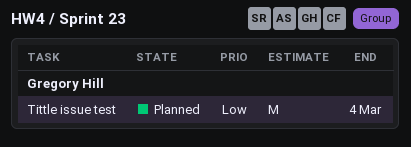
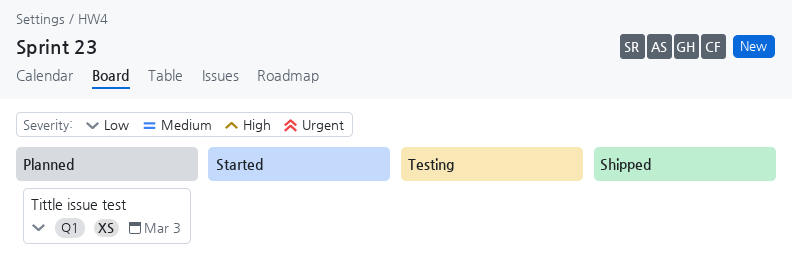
Tittle issue test, estimate: M -> XS
Tittle issue test, due: Mar 4 -> Mar 3

